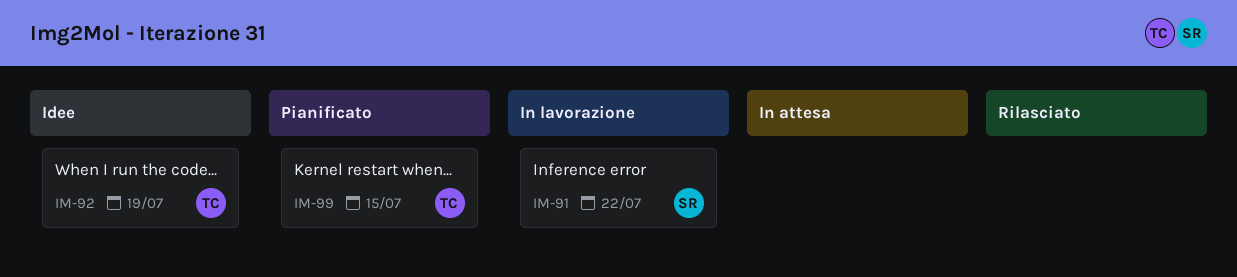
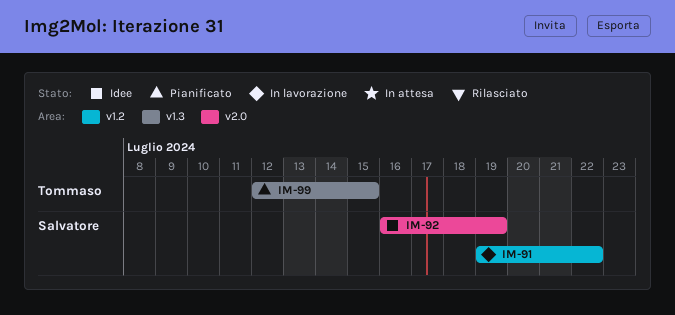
IM-92, owner: Tommaso -> Salvatore

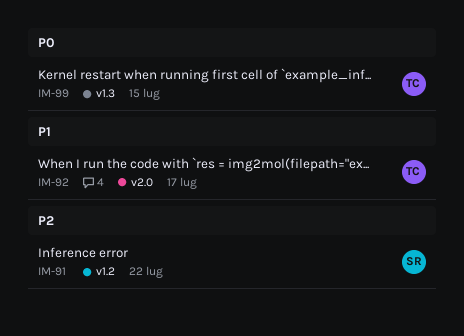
IM-92, owner: Salvatore -> Tommaso
IM-92, due: Jul 19 -> Jul 17

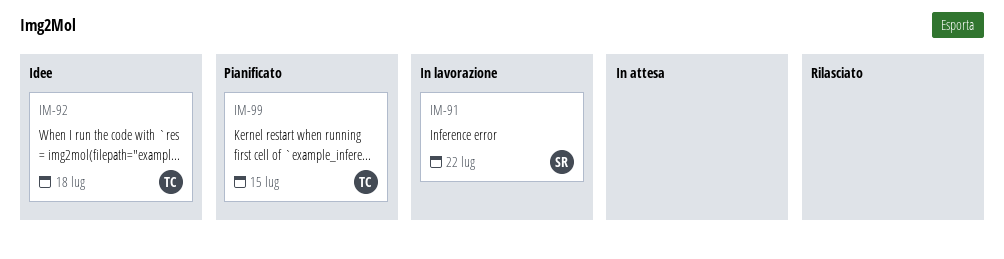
IM-92, due: Jul 17 -> Jul 18

